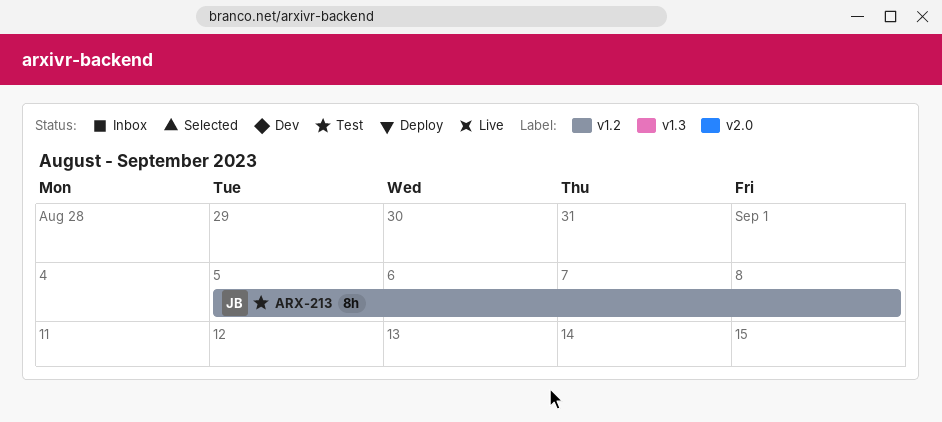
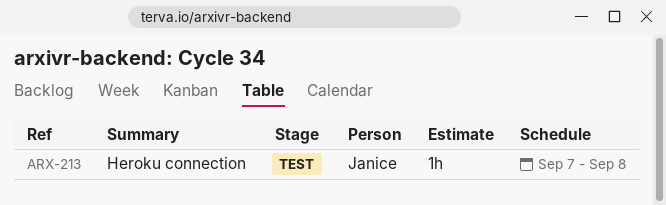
ARX-213, estimate: 8h -> 1h
ARX-213, start: Sep 5 -> Sep 7

